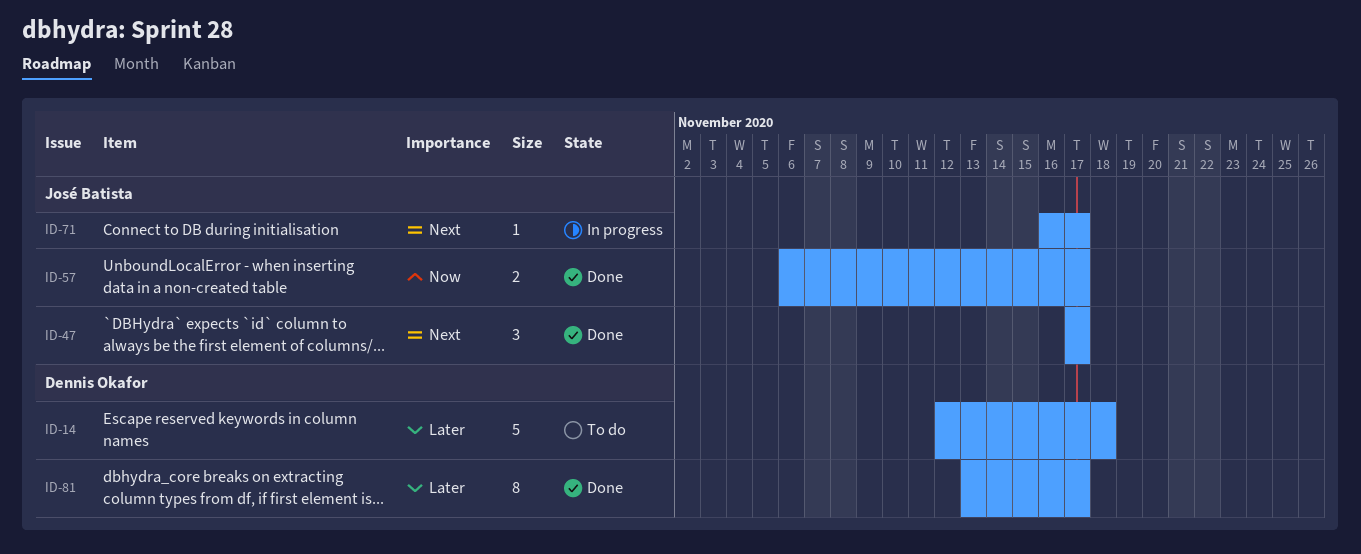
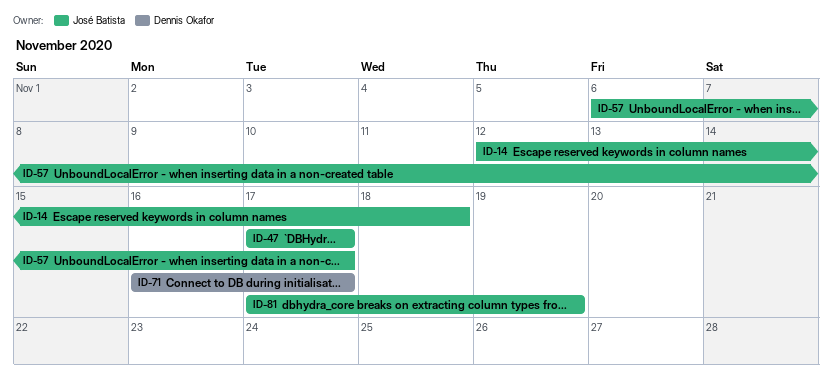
ID-14, owner: Dennis Okafor -> José Batista
ID-71, owner: José Batista -> Dennis Okafor
ID-81, owner: Dennis Okafor -> José Batista
ID-81, start: Nov 13 -> Nov 17
ID-81, due: Nov 17 -> Nov 19

